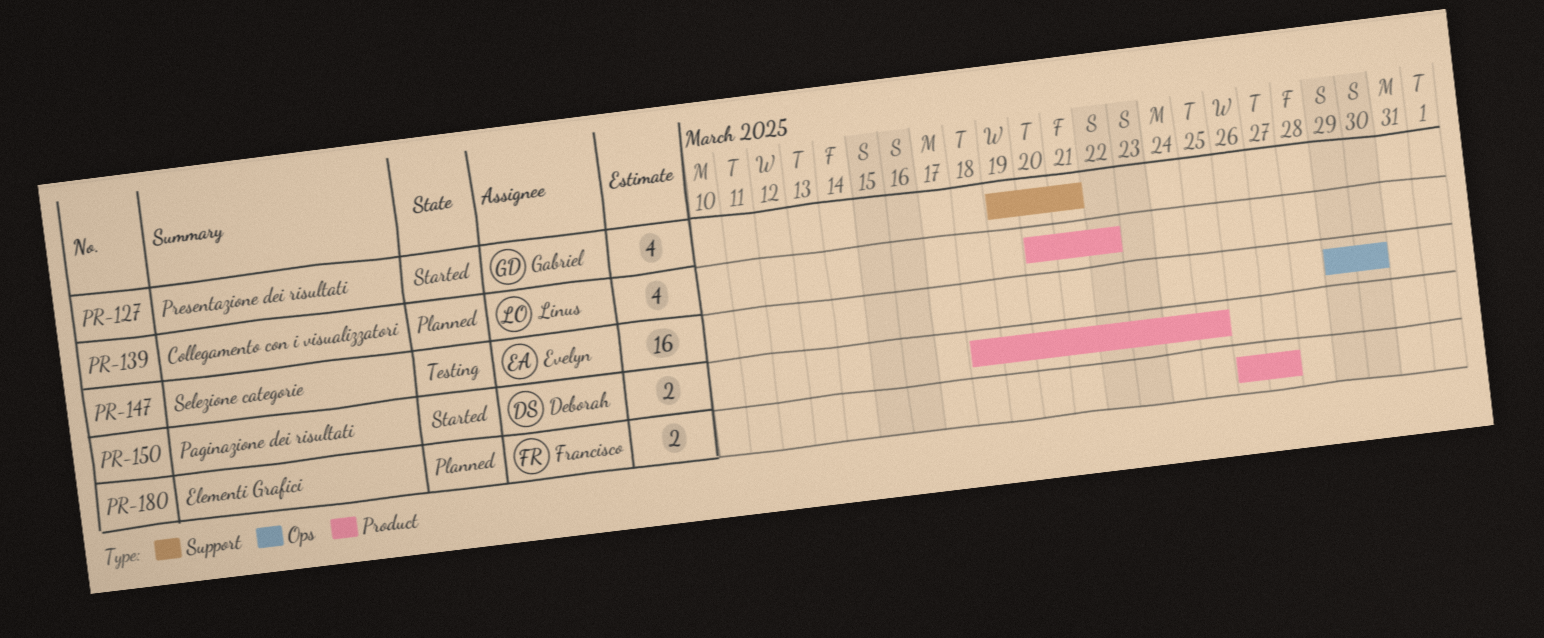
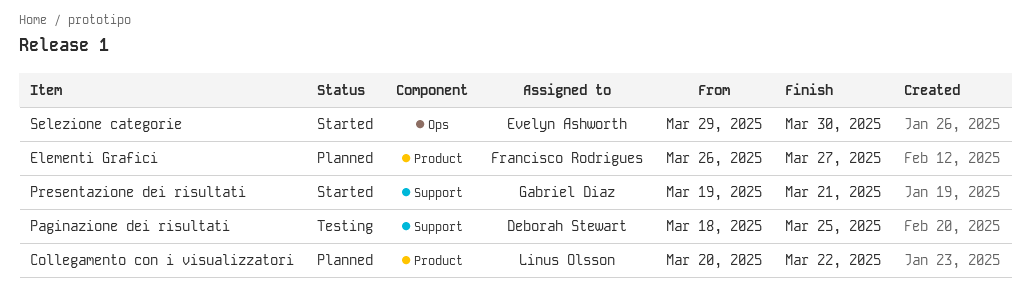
Paginazione dei risultati, status: Started -> Testing
Paginazione dei risultati, label: Product -> Support
Selezione categorie, status: Testing -> Started

